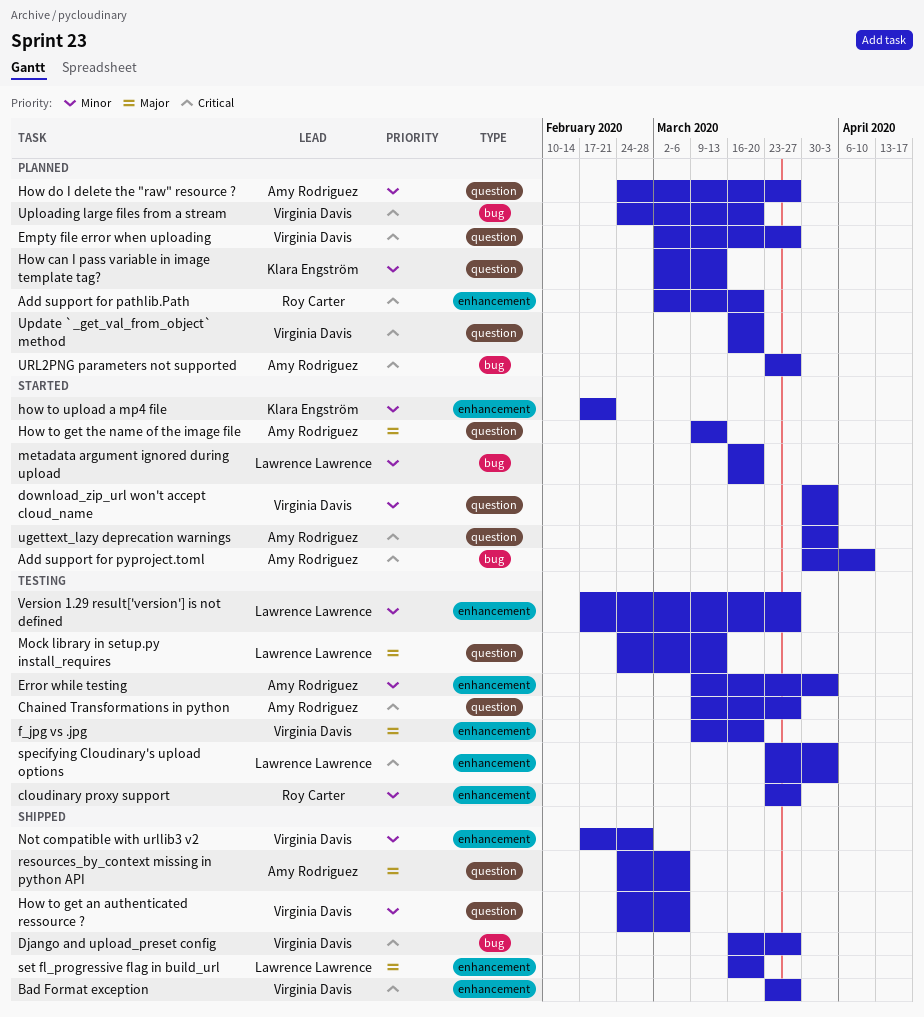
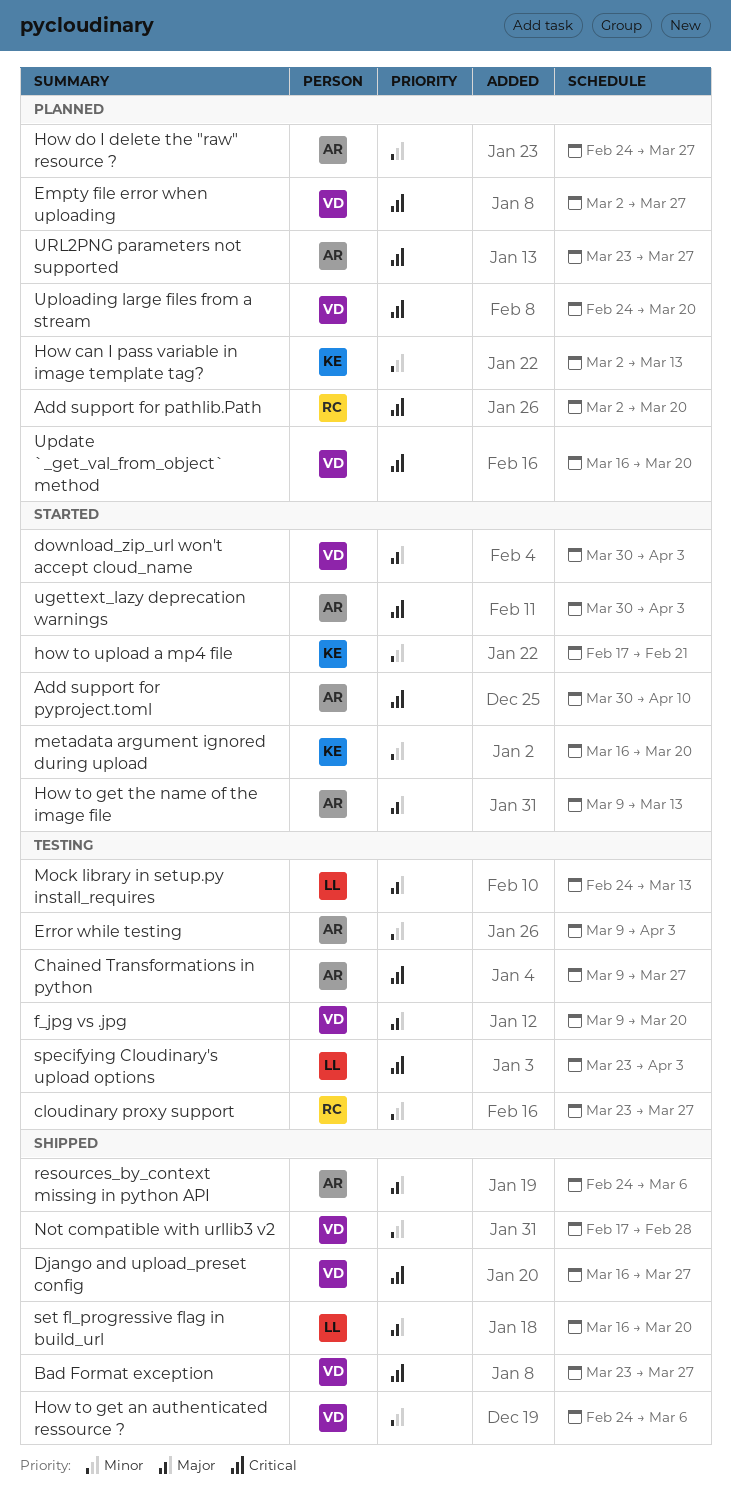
download_zip_url won't accept cloud_name, priority: Minor -> Major
metadata argument ignored during upload, owner: Lawrence Lawrence -> Klara Engström
Version 1.29 result['version'] is not defined: present -> none

